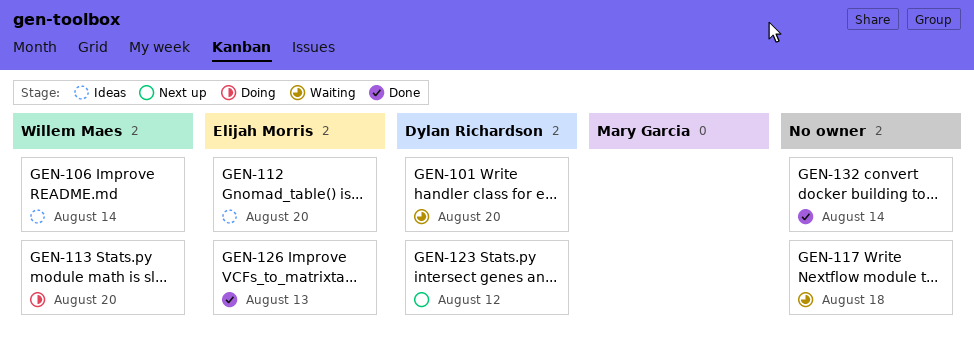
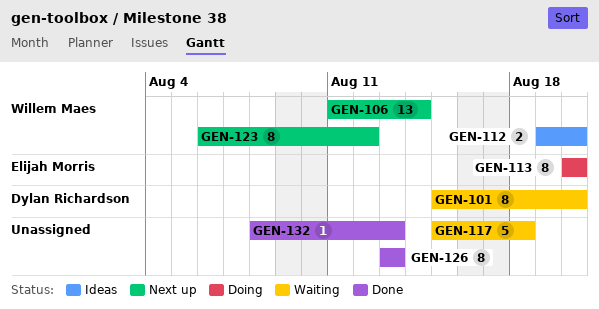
GEN-106, status: Ideas -> Next up
GEN-112, owner: Elijah Morris -> Willem Maes
GEN-113, owner: Willem Maes -> Elijah Morris
GEN-123, owner: Dylan Richardson -> Willem Maes
GEN-126, owner: Elijah Morris -> none
GEN-132, due: Aug 14 -> Aug 13

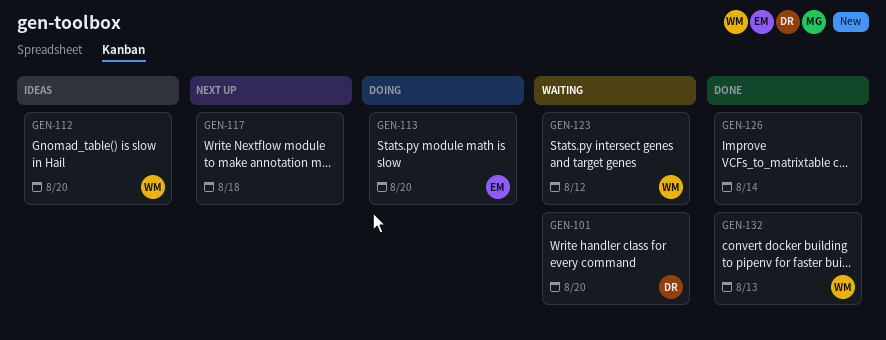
GEN-106: present -> none
GEN-117, status: Waiting -> Next up
GEN-123, status: Next up -> Waiting
GEN-126, due: Aug 13 -> Aug 14
GEN-132, owner: none -> Willem Maes

